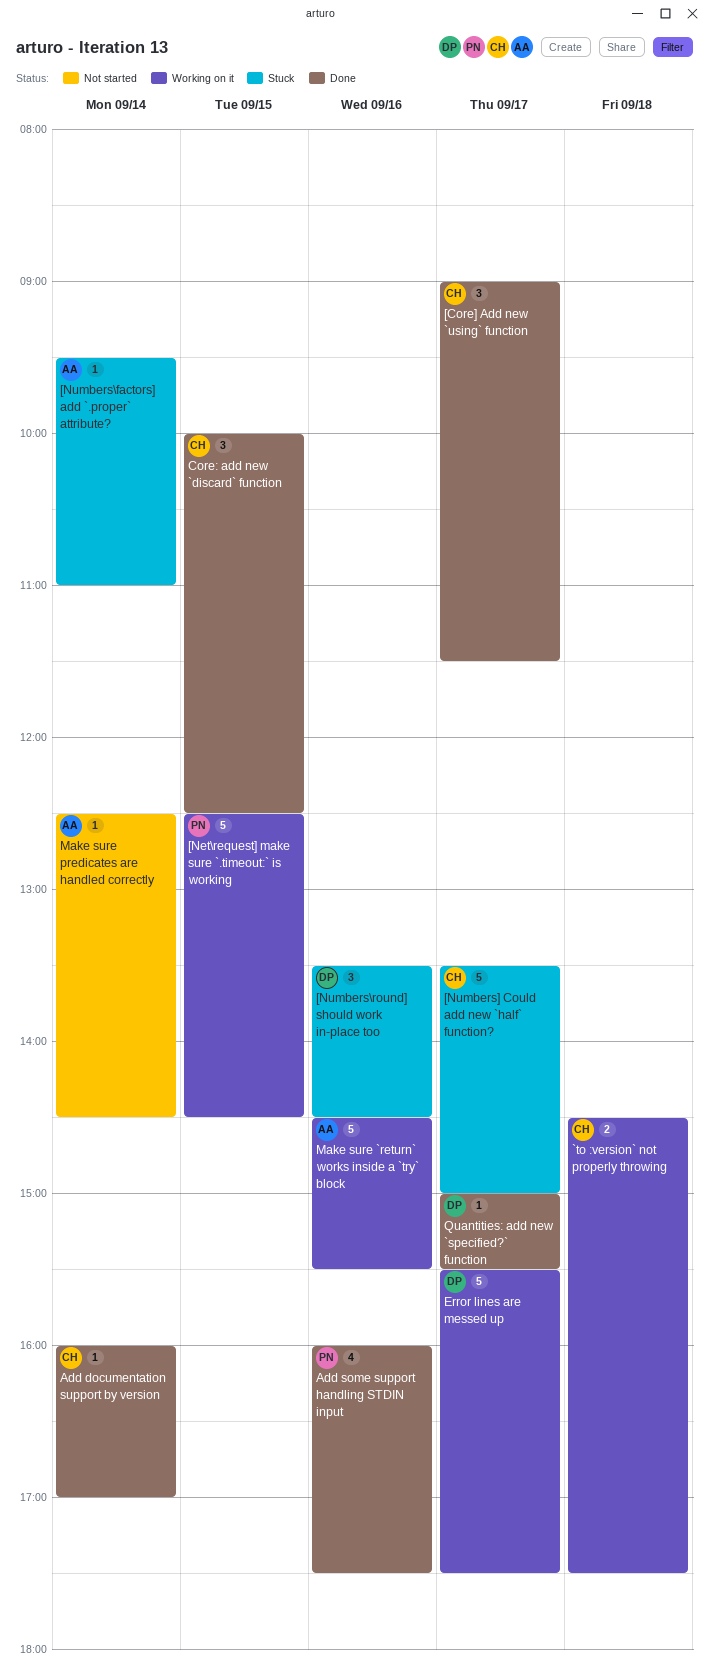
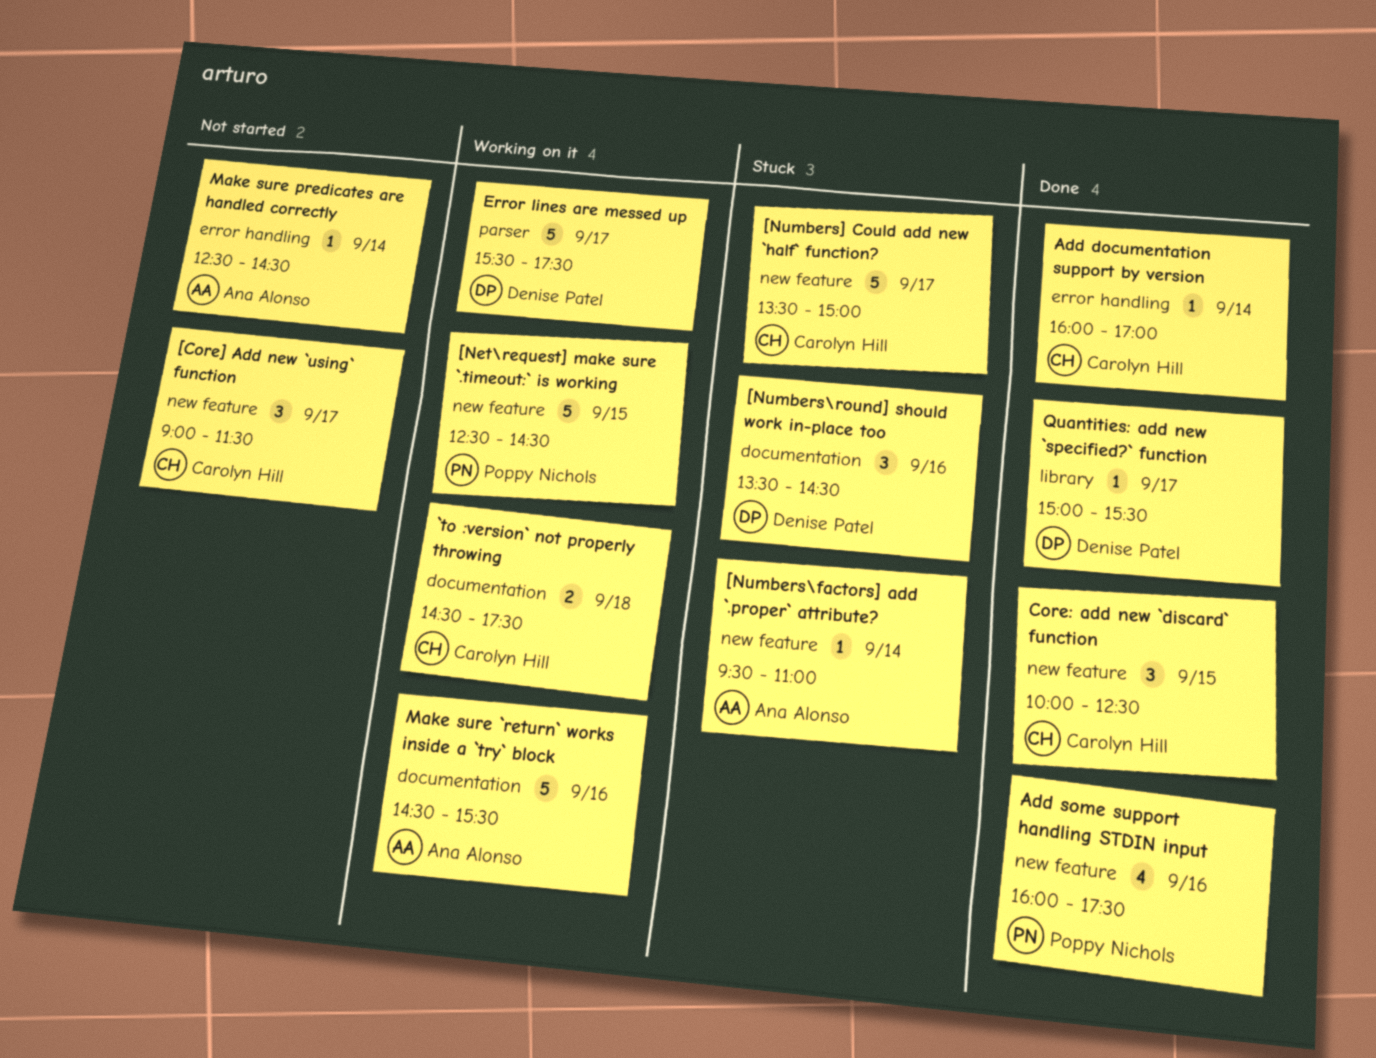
[Core] Add new `using` function, status: Done -> Not started

